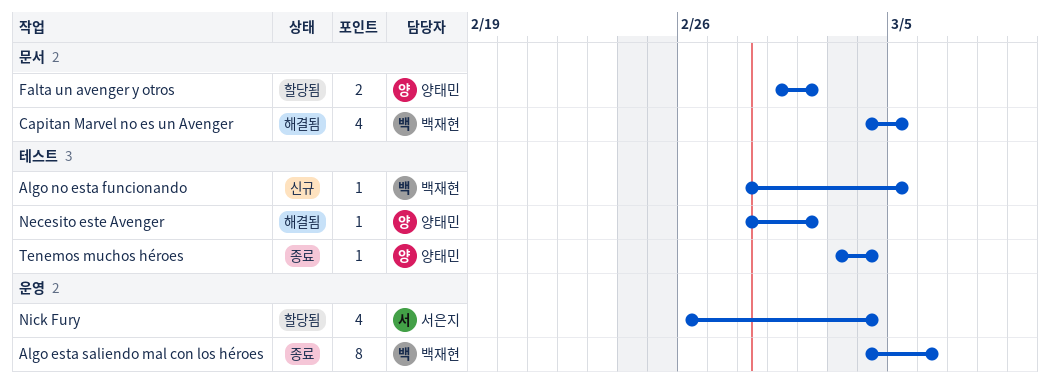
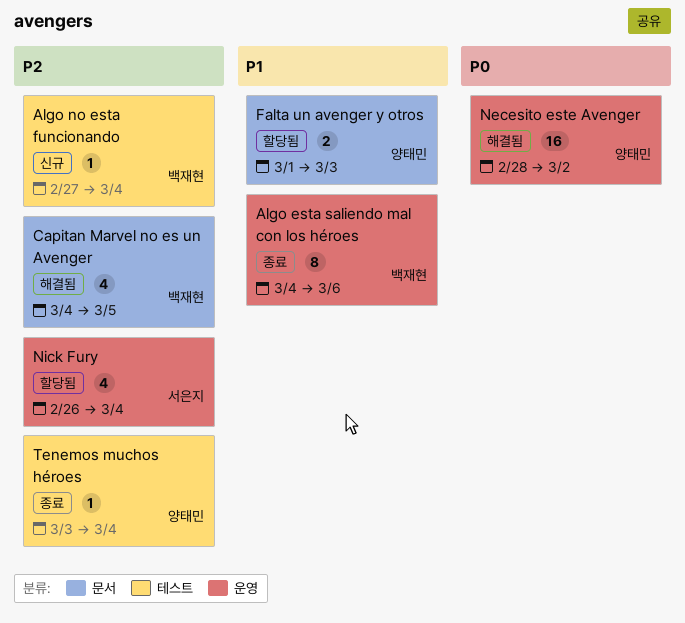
Algo no esta funcionando, start: Feb 28 -> Feb 27
Algo no esta funcionando, due: Mar 5 -> Mar 4
Falta un avenger y otros, due: Mar 2 -> Mar 3
Necesito este Avenger, label: 테스트 -> 운영
Necesito este Avenger, estimate: 1 -> 16

